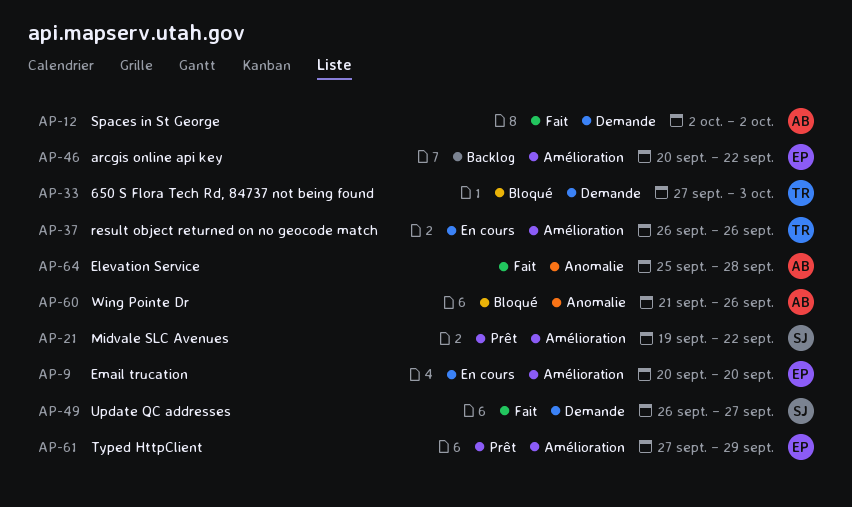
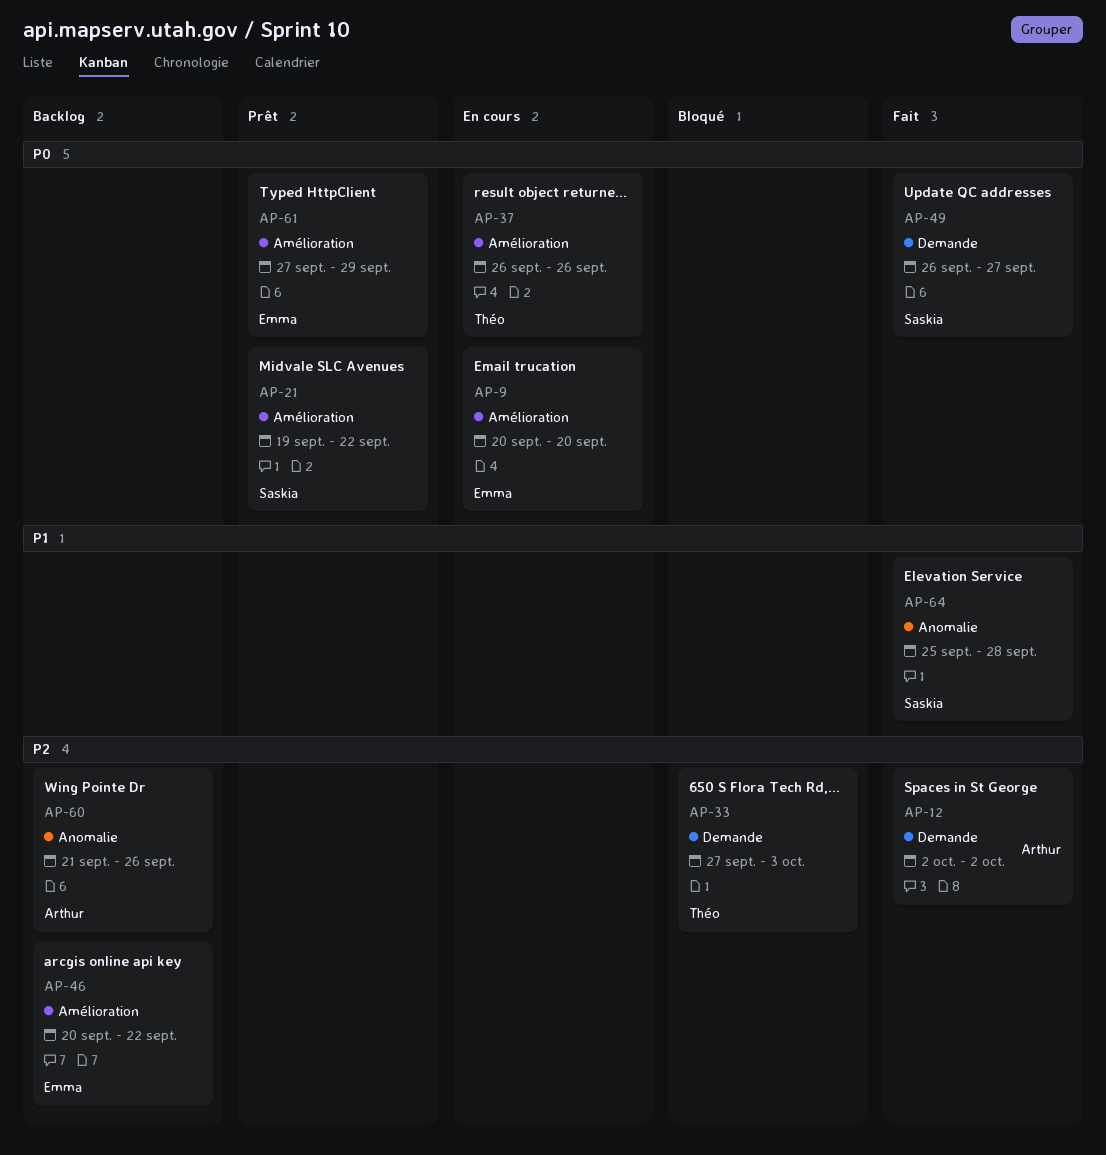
AP-60, status: Bloqué -> Backlog
AP-64, owner: Arthur -> Saskia

